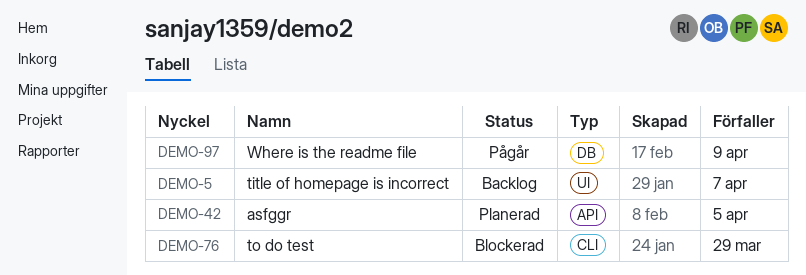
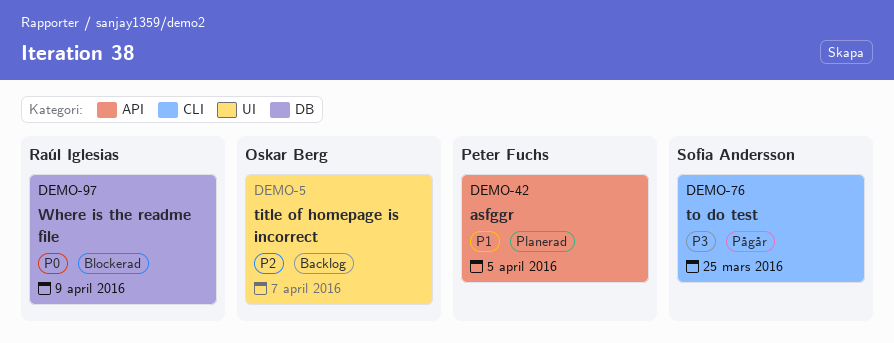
DEMO-76, status: Blockerad -> Pågår
DEMO-76, due: Mar 29 -> Mar 25
DEMO-97, status: Pågår -> Blockerad

